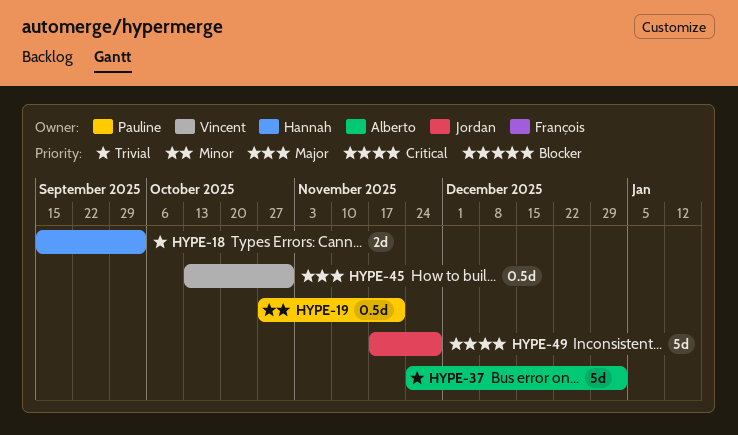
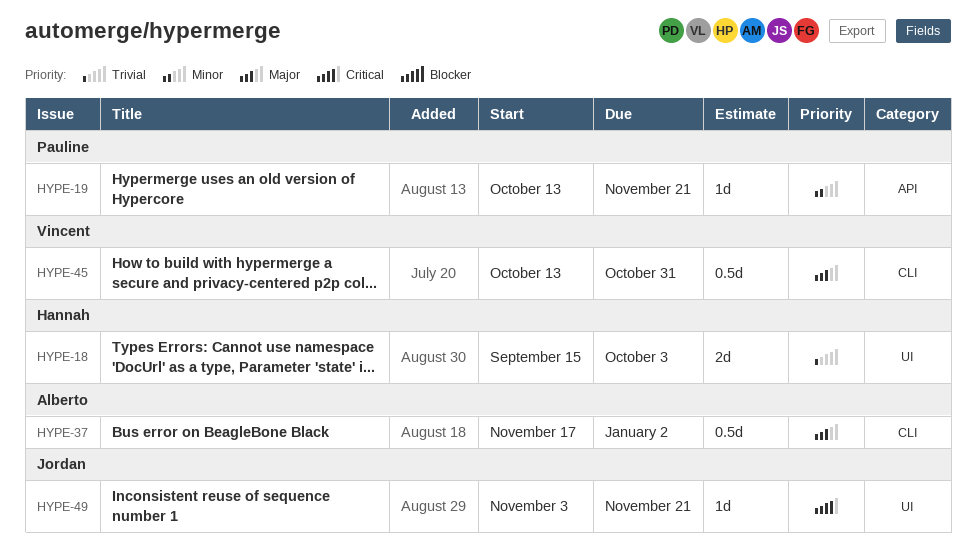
HYPE-19, estimate: 0.5d -> 1d
HYPE-19, start: Oct 27 -> Oct 13
HYPE-37, priority: Trivial -> Major
HYPE-37, estimate: 5d -> 0.5d
HYPE-37, start: Nov 24 -> Nov 17
HYPE-49, estimate: 5d -> 1d
HYPE-49, start: Nov 17 -> Nov 3
HYPE-49, due: Nov 28 -> Nov 21

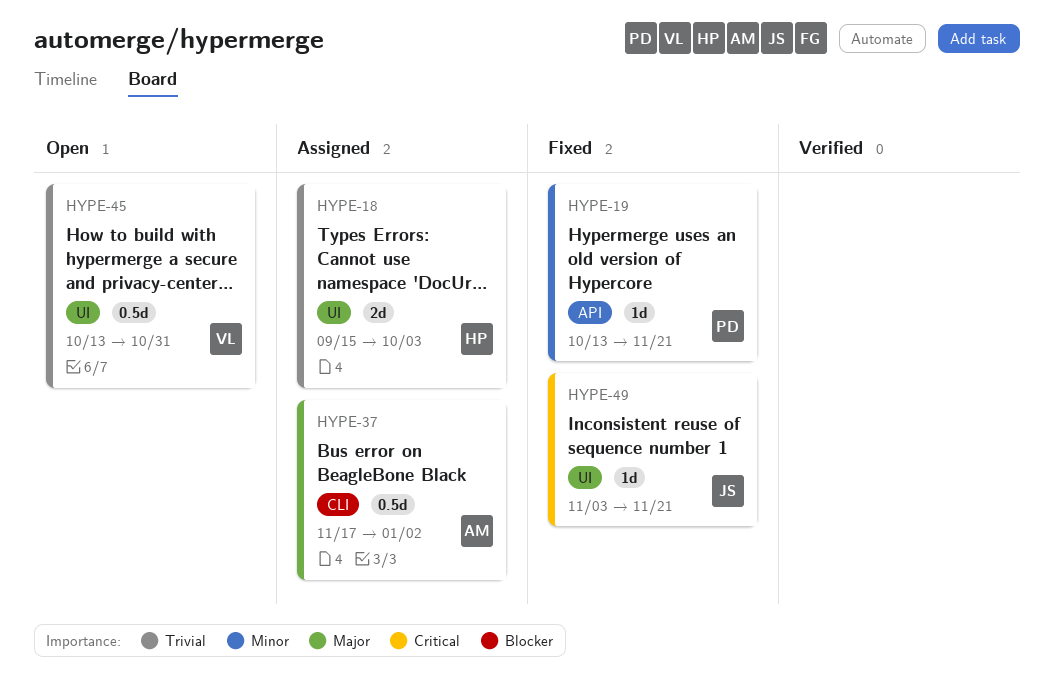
HYPE-45, priority: Major -> Trivial
HYPE-45, label: CLI -> UI

